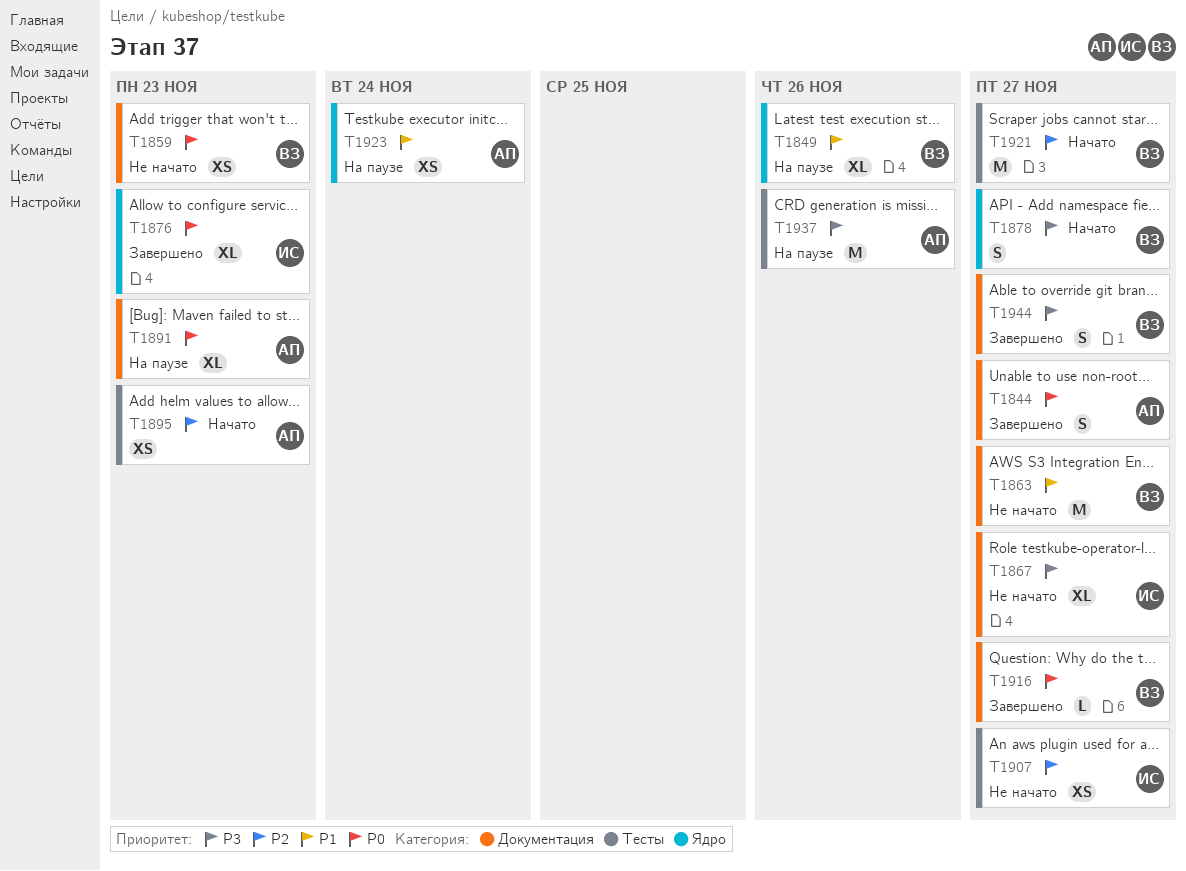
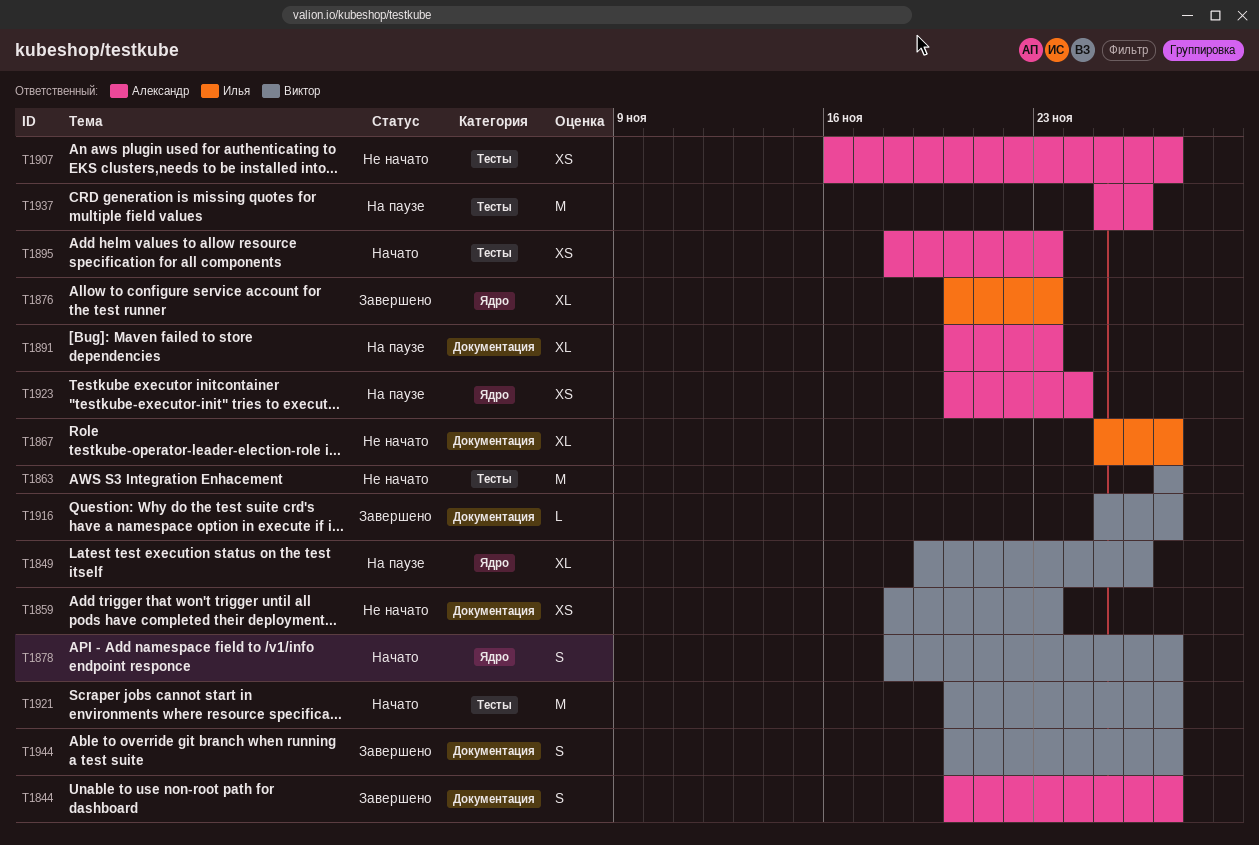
T1863, label: Документация -> Тесты
T1907, owner: Илья -> Александр

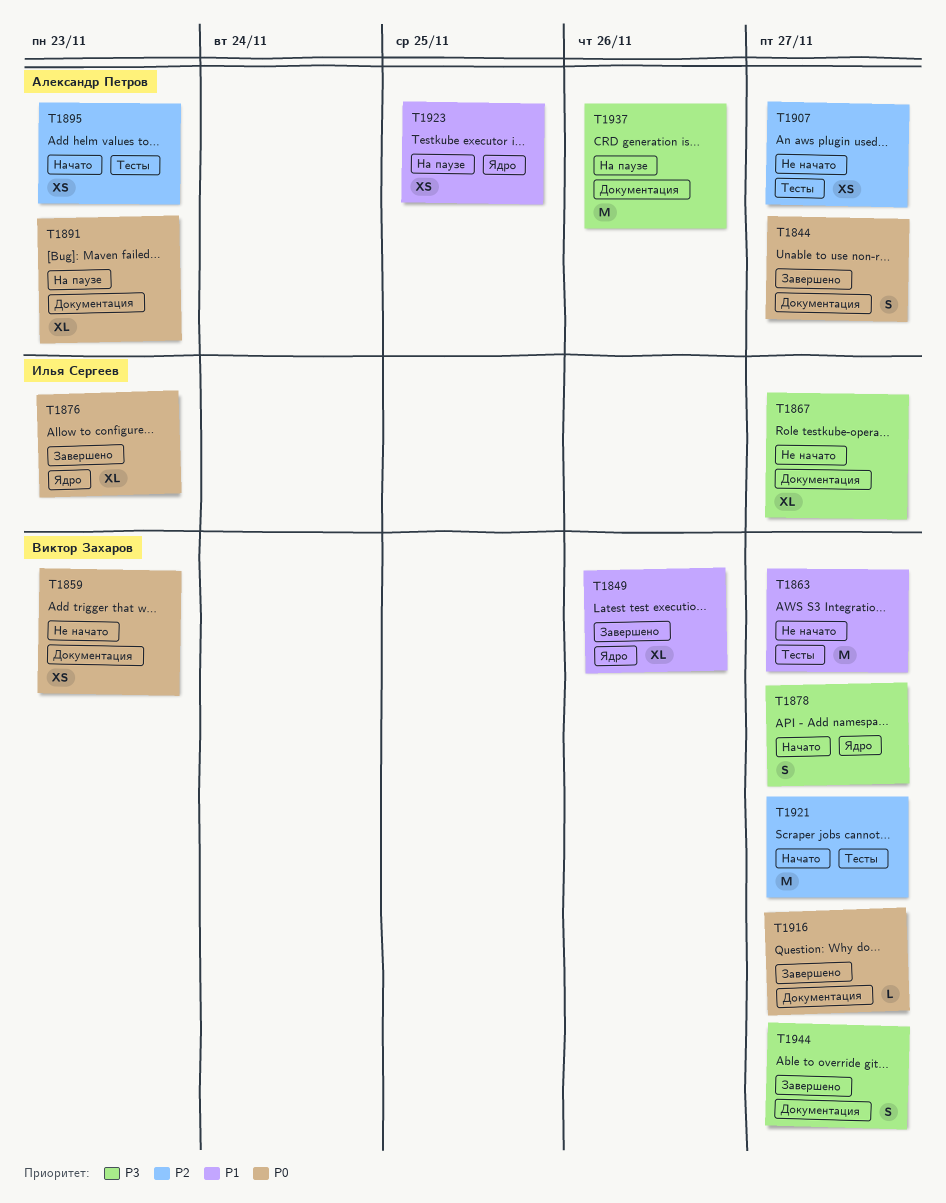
T1849, status: На паузе -> Завершено
T1923, due: Nov 24 -> Nov 25
T1937, label: Тесты -> Документация

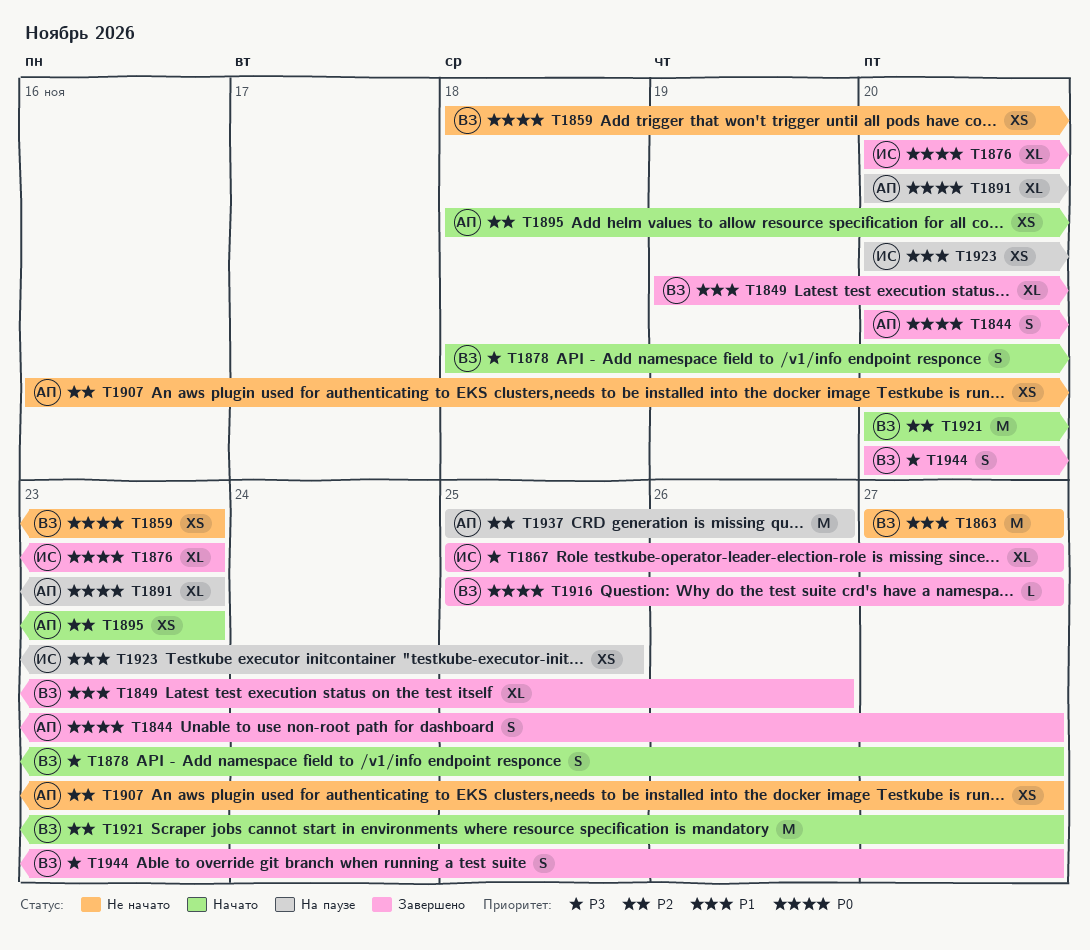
T1867, status: Не начато -> Завершено
T1923, owner: Александр Петров -> Илья Сергеев
T1937, priority: P3 -> P2

